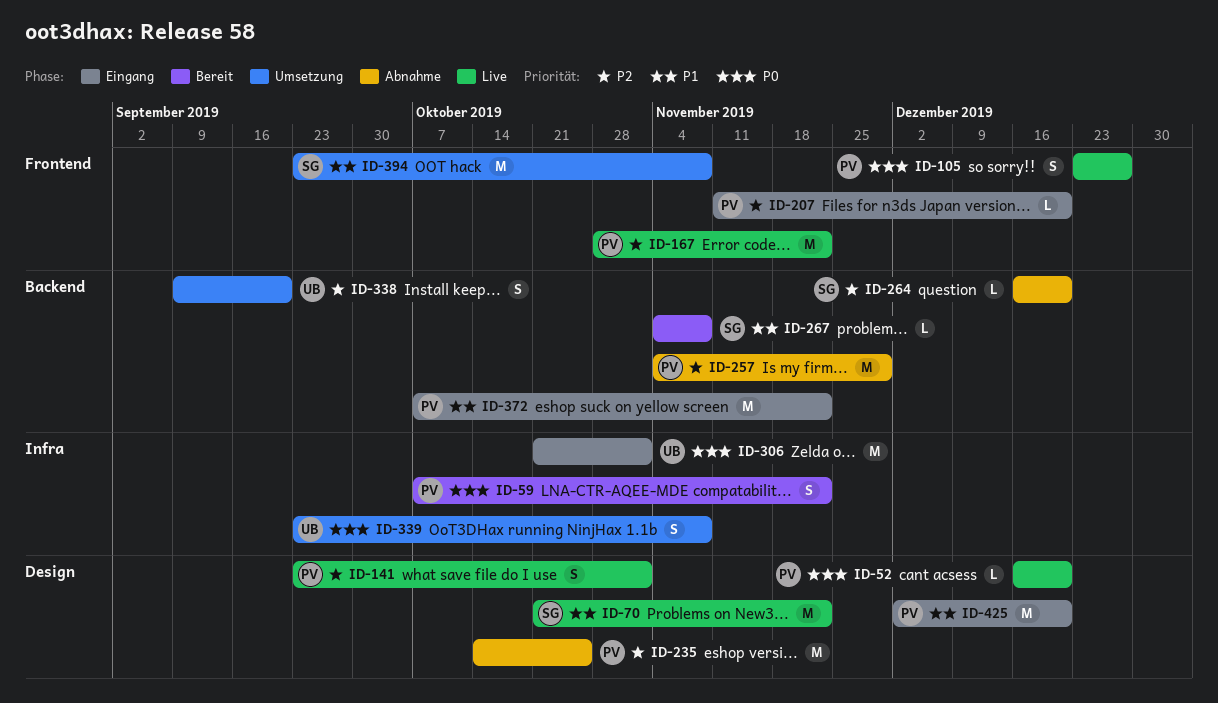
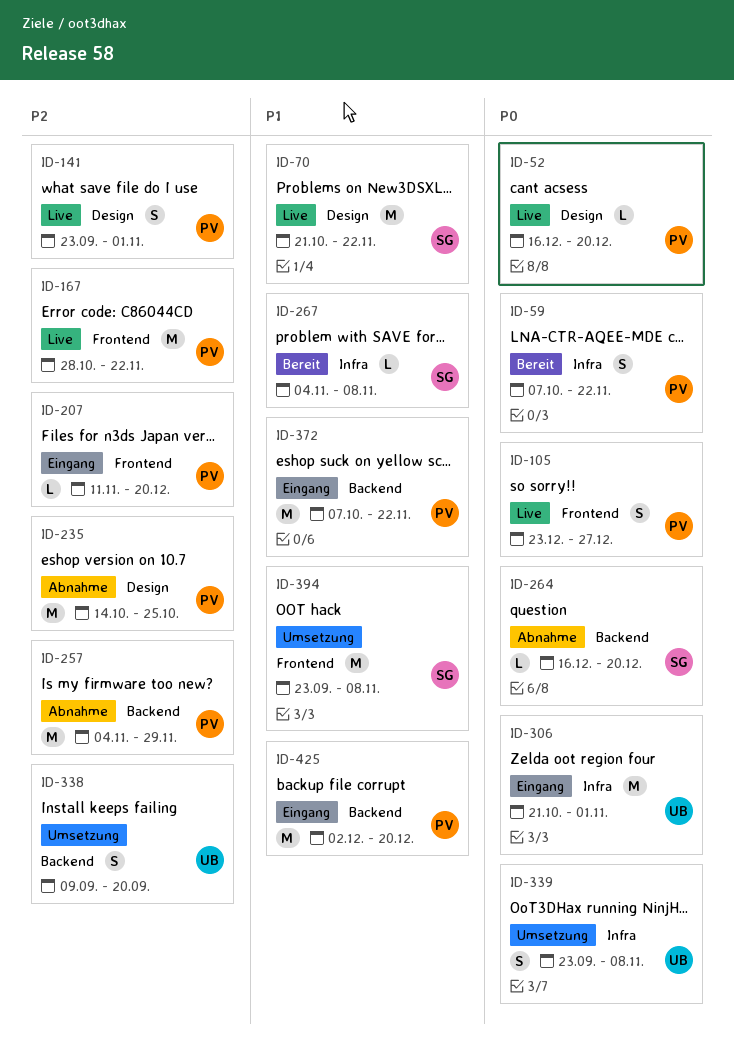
ID-264, priority: P2 -> P0
ID-267, label: Backend -> Infra
ID-425, label: Design -> Backend

